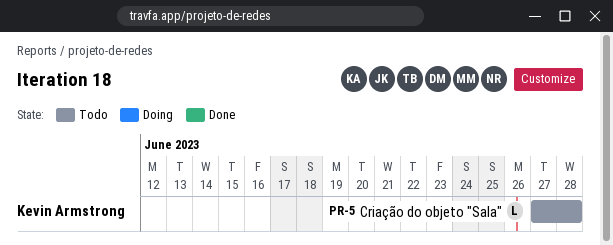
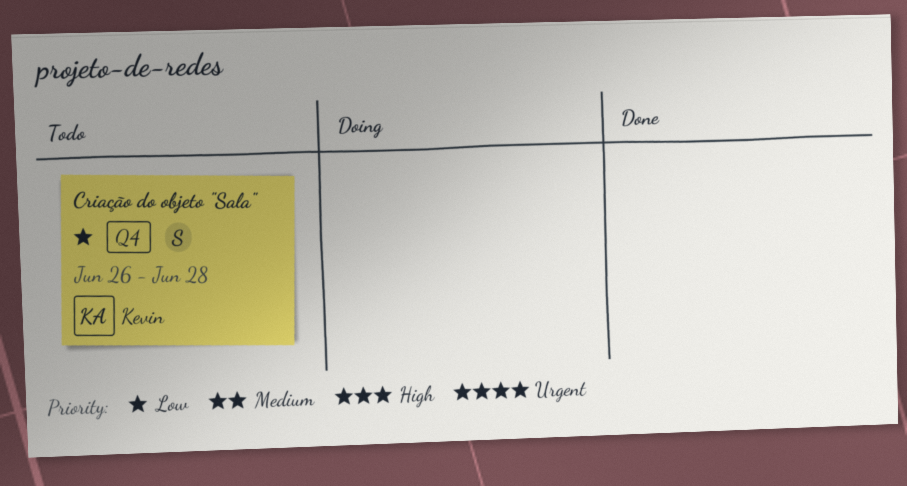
Criação do objeto "Sala", estimate: L -> S
Criação do objeto "Sala", start: Jun 27 -> Jun 26

